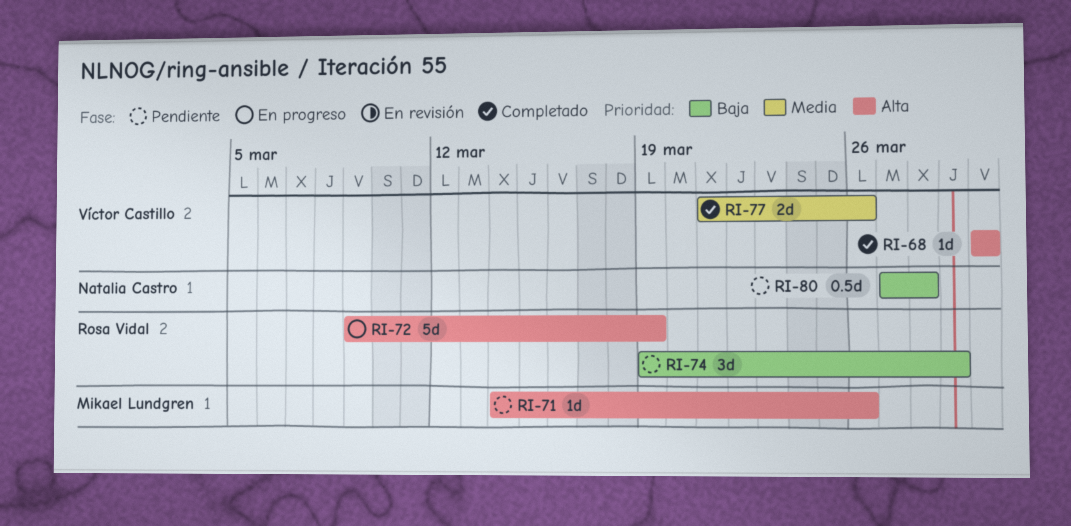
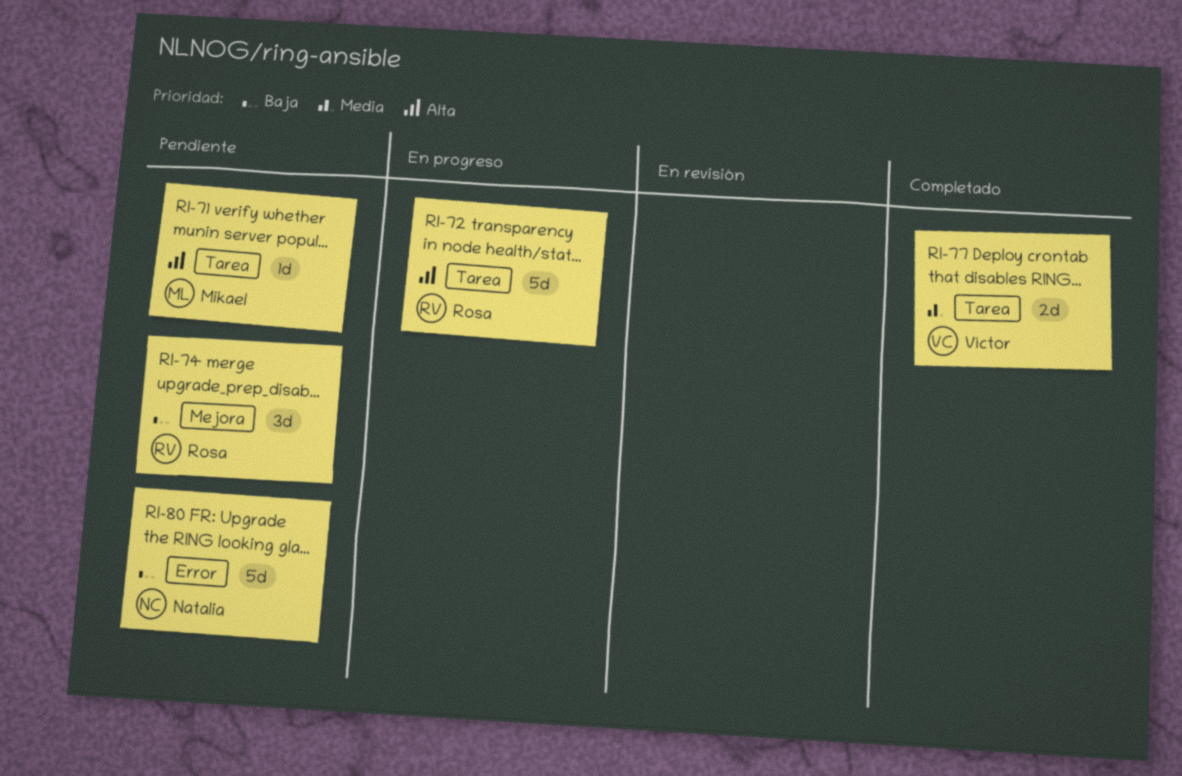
RI-68: present -> none
RI-80, estimate: 0.5d -> 5d

